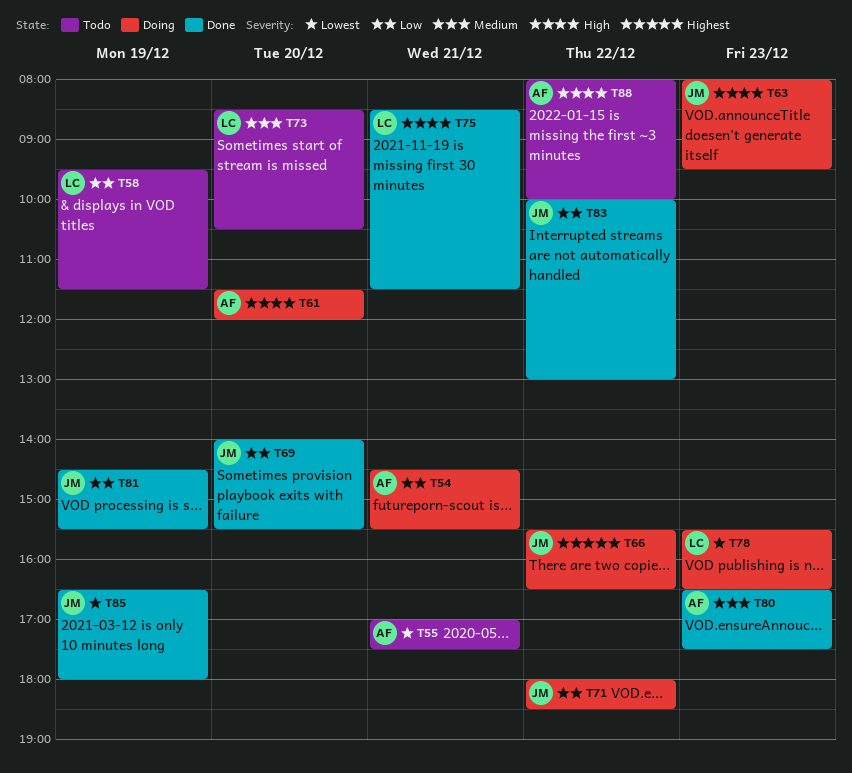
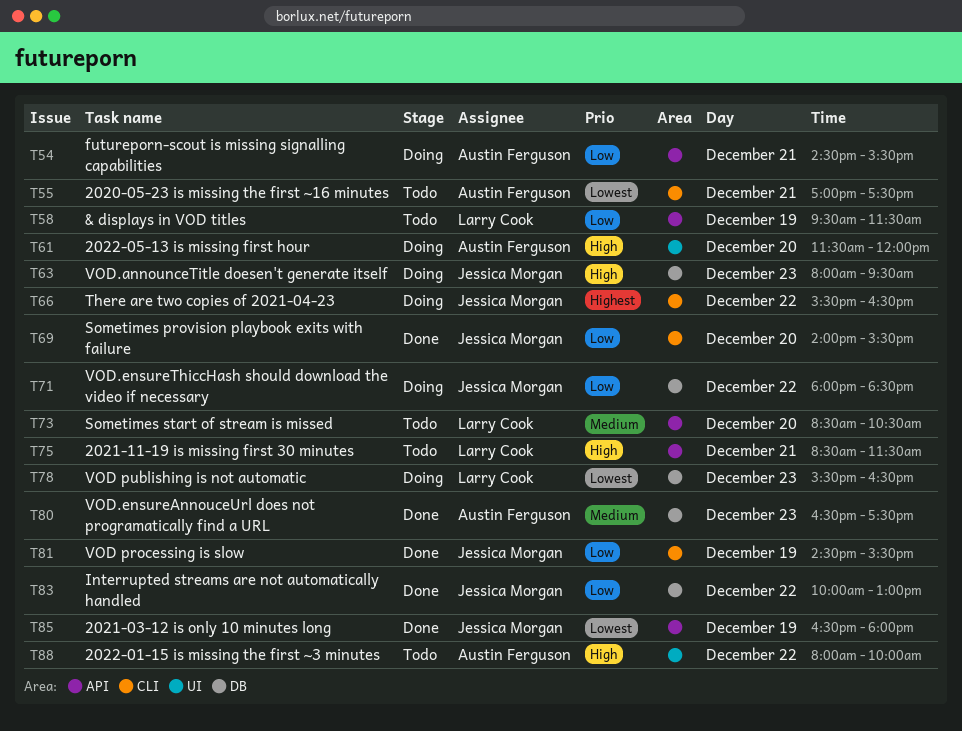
T75, status: Done -> Todo

